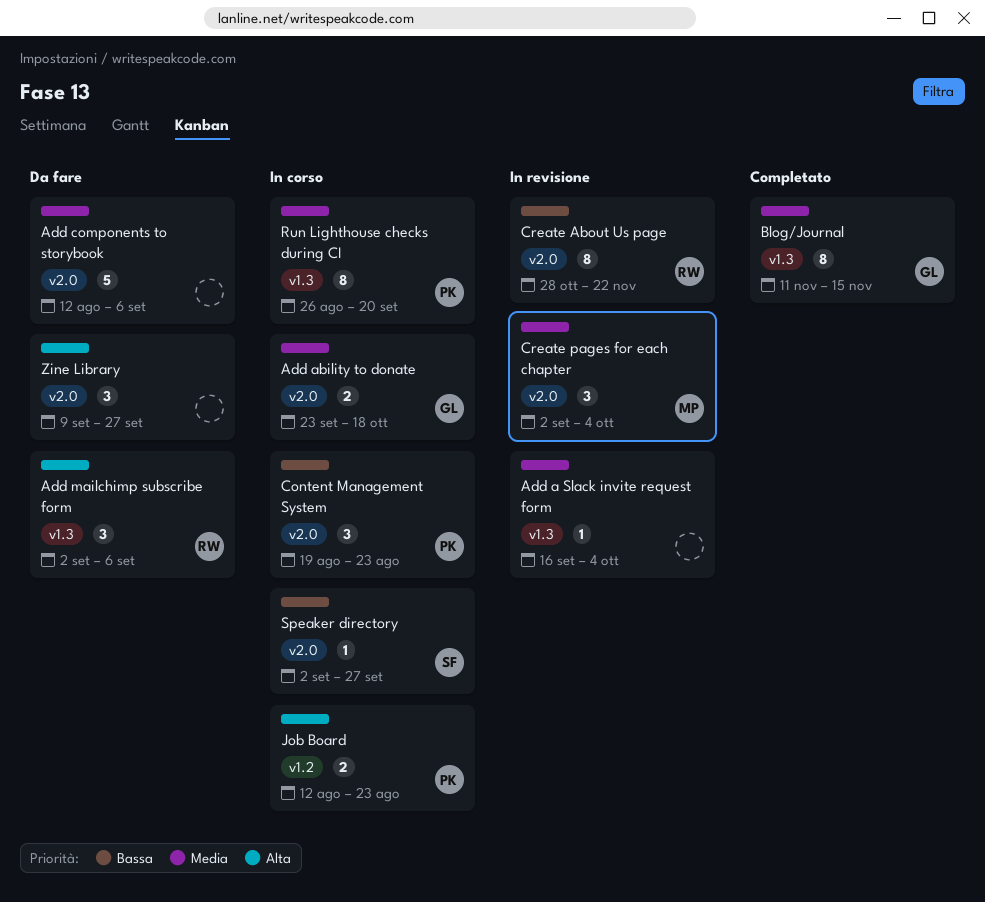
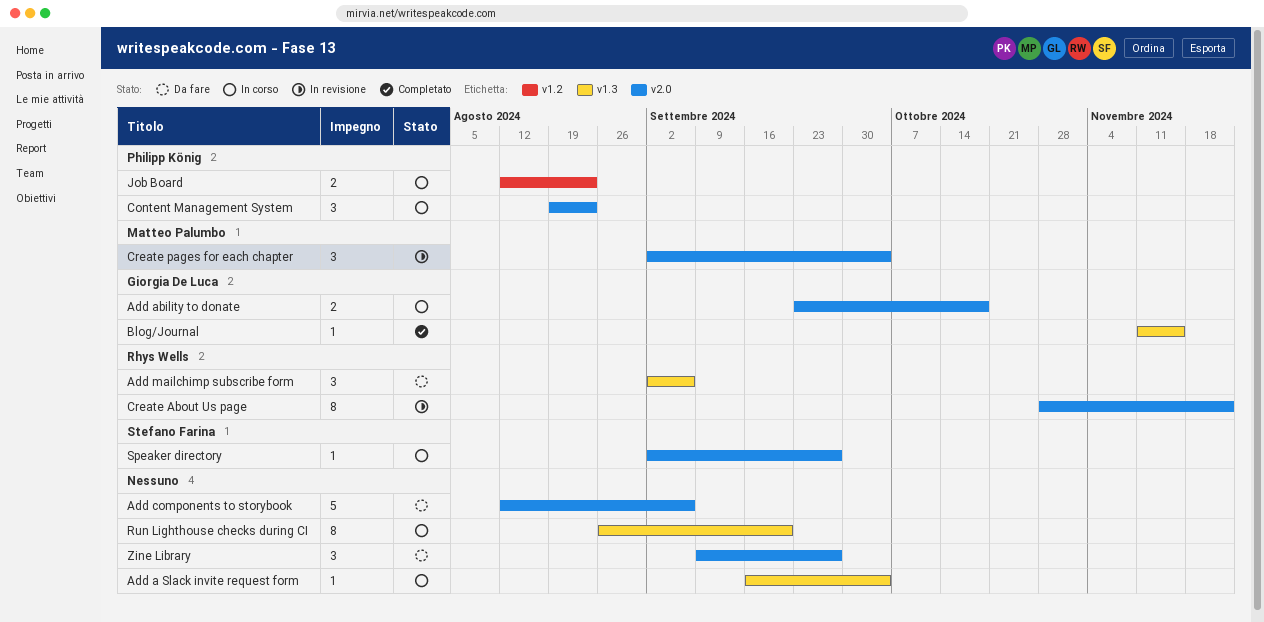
Add a Slack invite request form, status: In revisione -> In corso
Blog/Journal, estimate: 8 -> 1
Run Lighthouse checks during CI, owner: Philipp König -> none

